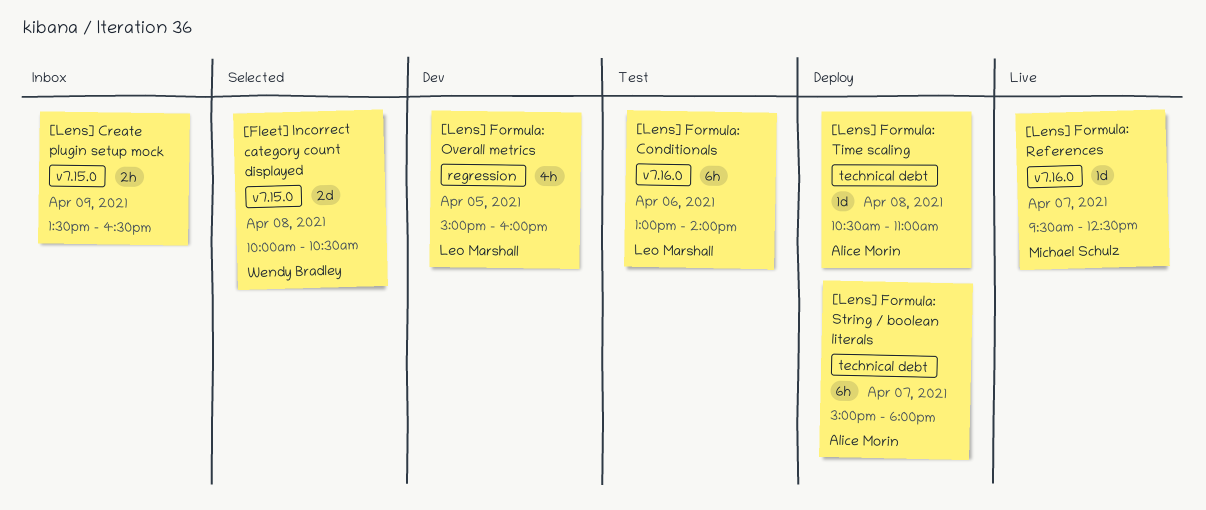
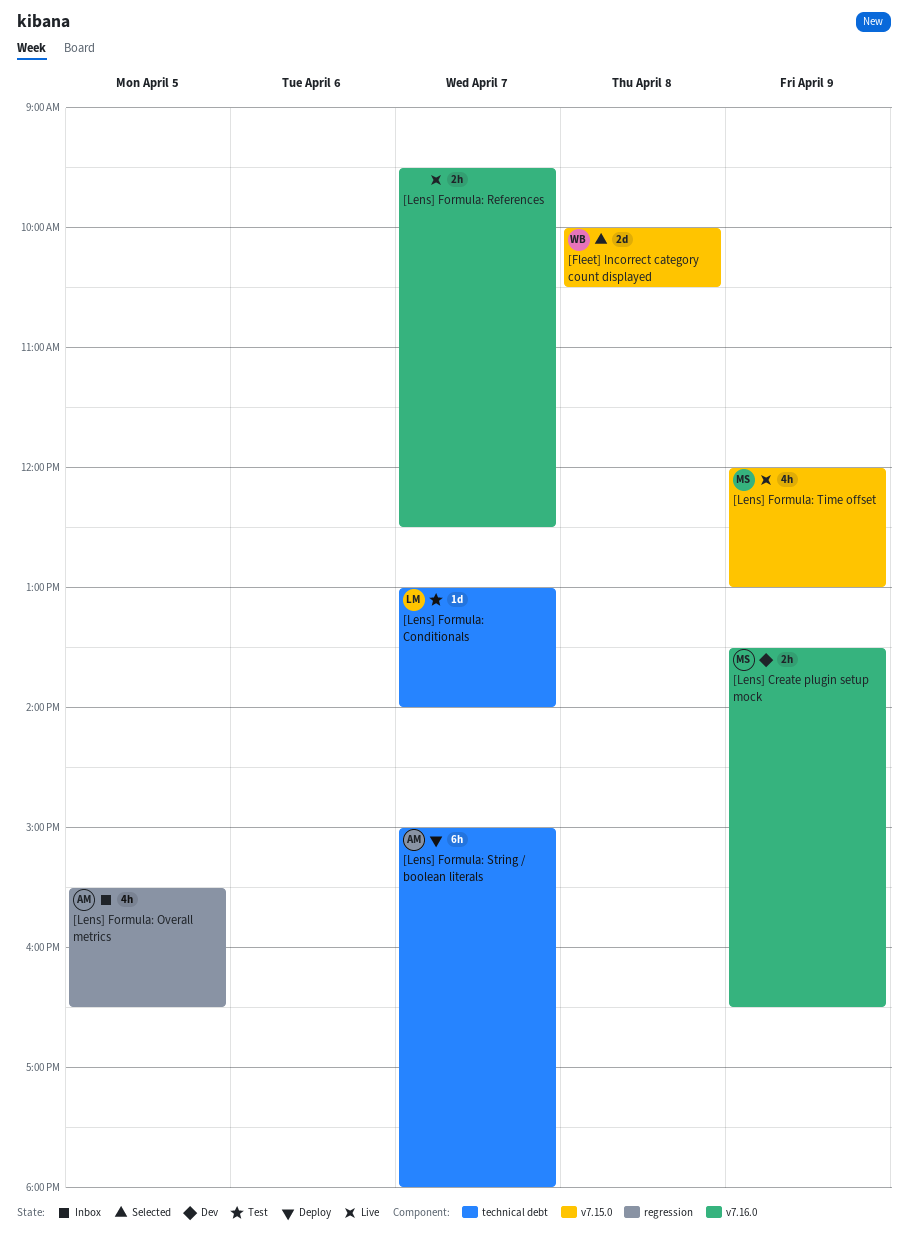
[Lens] Create plugin setup mock, status: Inbox -> Dev
[Lens] Create plugin setup mock, owner: none -> Michael Schulz
[Lens] Create plugin setup mock, label: v7.15.0 -> v7.16.0
[Lens] Formula: Conditionals, label: v7.16.0 -> technical debt
[Lens] Formula: Conditionals, estimate: 6h -> 1d
[Lens] Formula: Conditionals, day: Apr 6 -> Apr 7
[Lens] Formula: Overall metrics, status: Dev -> Inbox
[Lens] Formula: Overall metrics, owner: Leo Marshall -> Alice Morin
[Lens] Formula: Overall metrics, begins: 15:00 -> 15:30
[Lens] Formula: Overall metrics, ends: 16:00 -> 16:30
[Lens] Formula: References, owner: Michael Schulz -> none
[Lens] Formula: References, estimate: 1d -> 2h
[Lens] Formula: Time offset: none -> present
[Lens] Formula: Time scaling: present -> none

